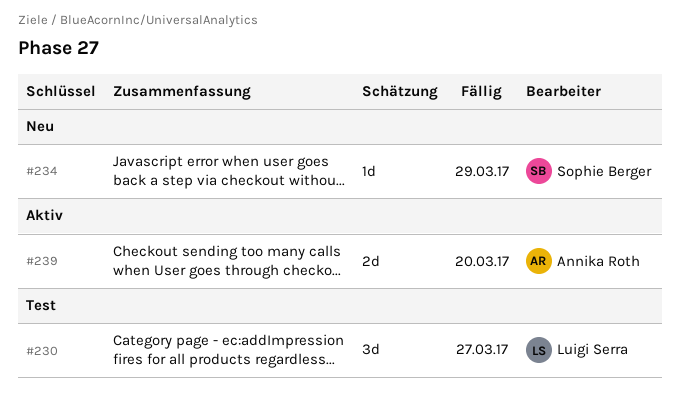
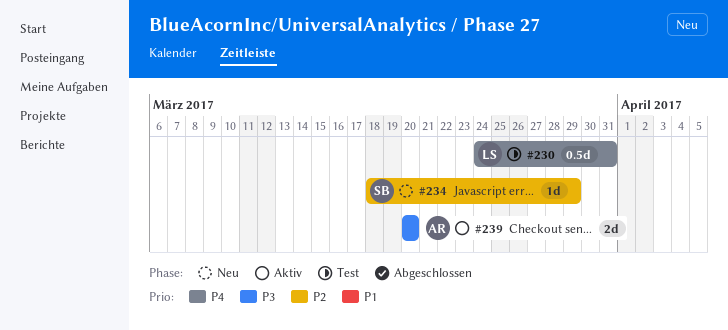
#230, estimate: 3d -> 0.5d
#230, due: Mar 27 -> Mar 31

